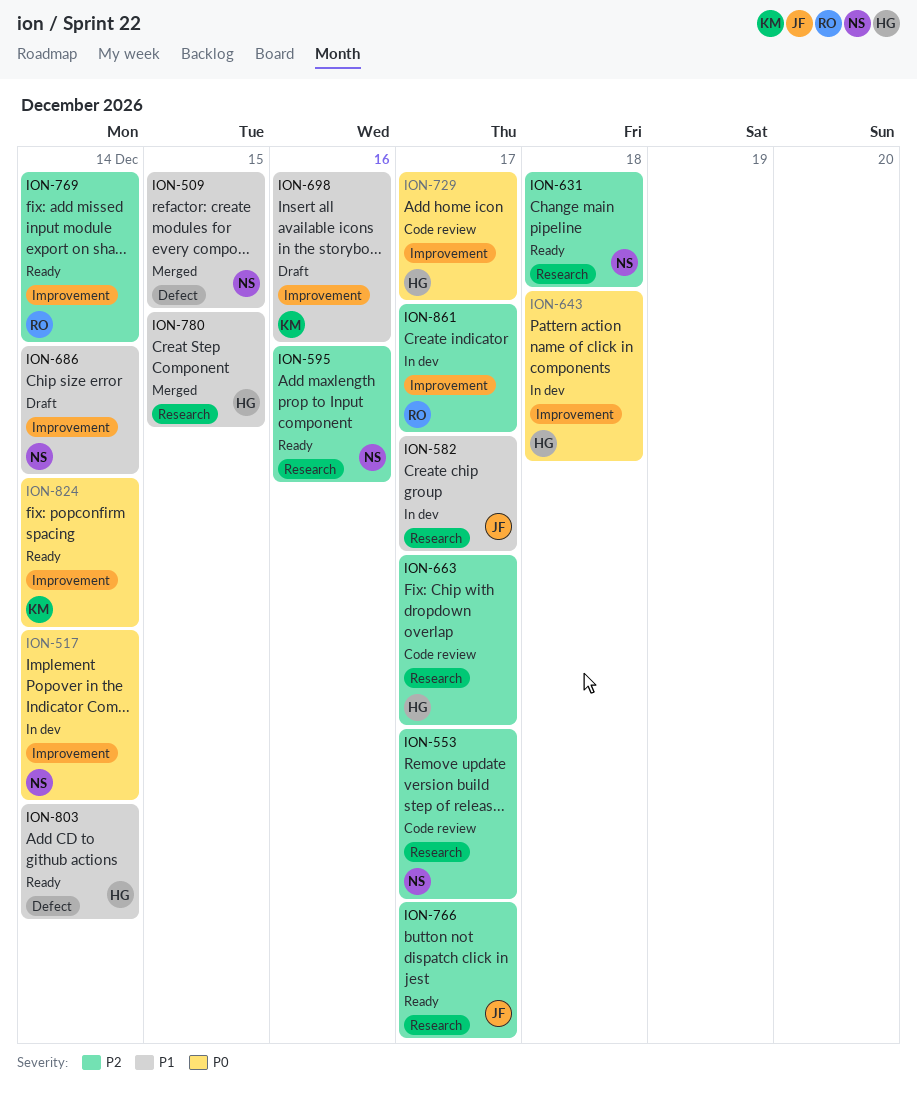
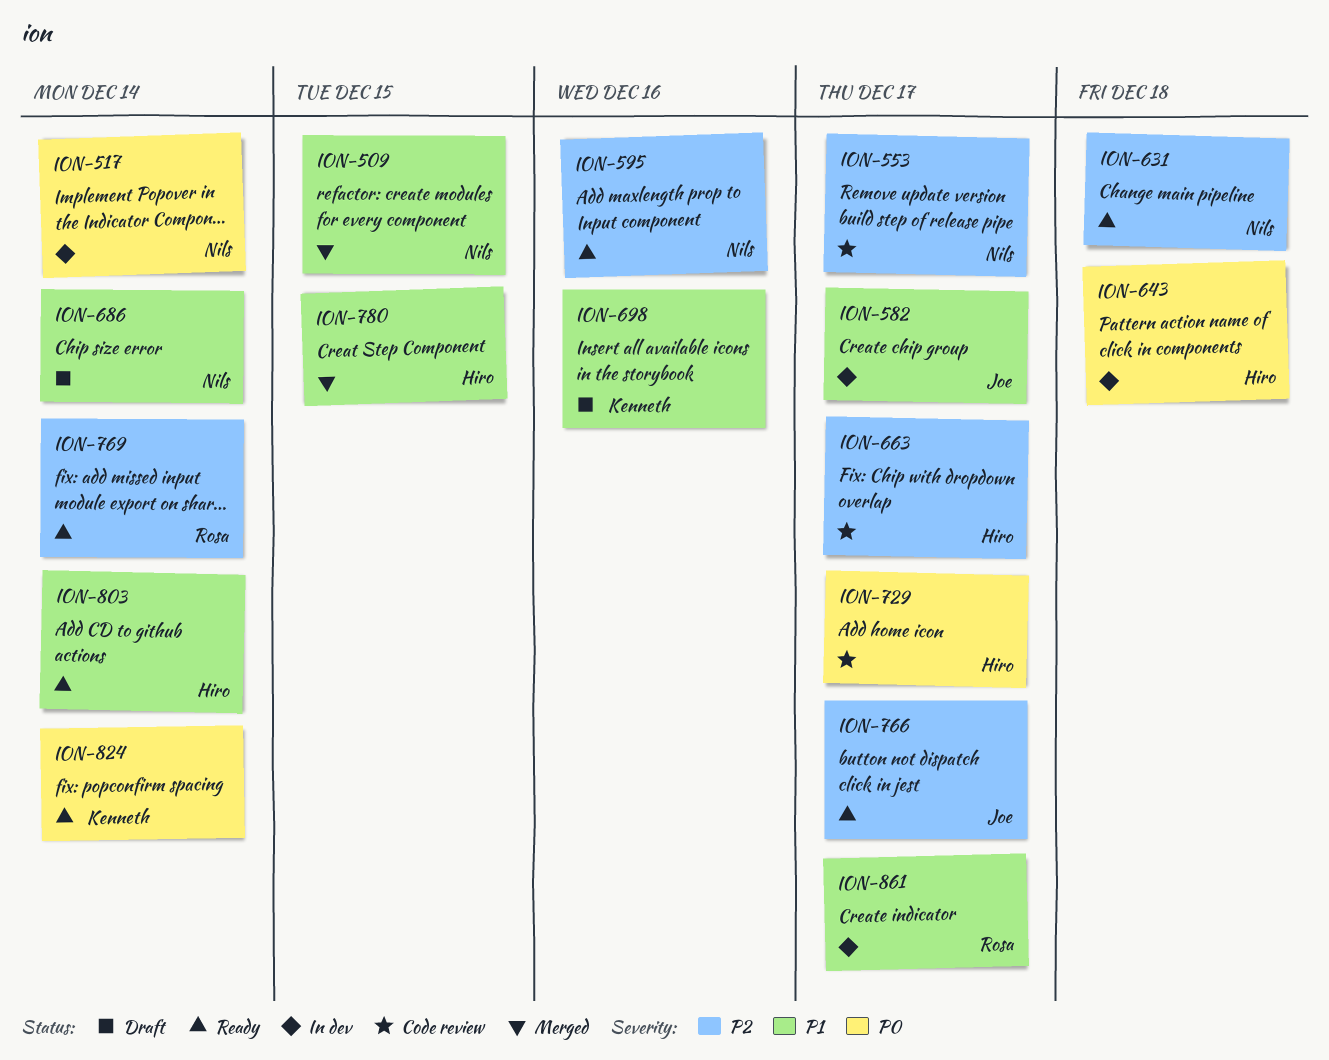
ION-861, priority: P2 -> P1

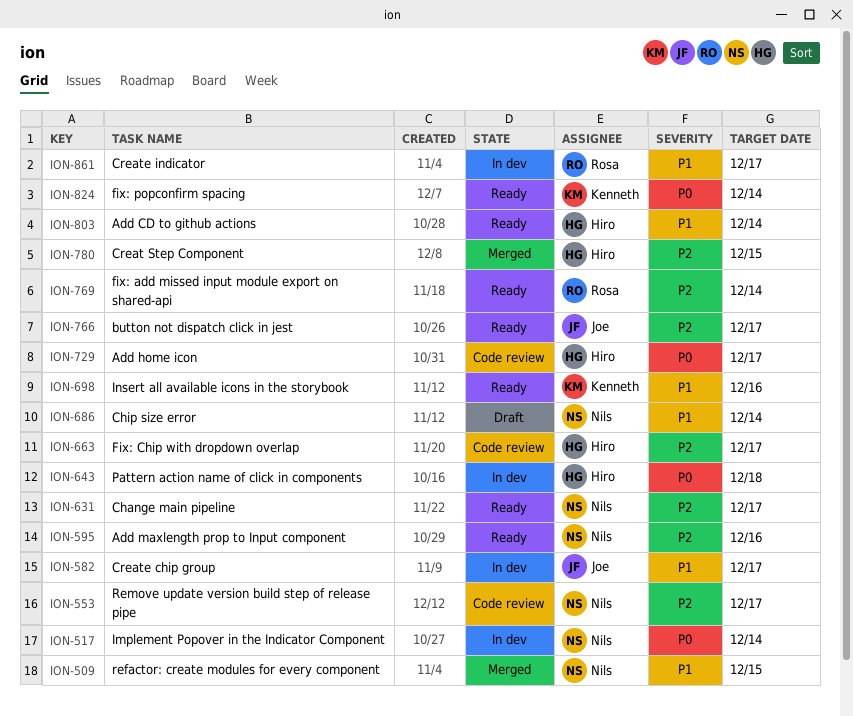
ION-631, due: Dec 18 -> Dec 17
ION-698, status: Draft -> Ready
ION-780, priority: P1 -> P2

